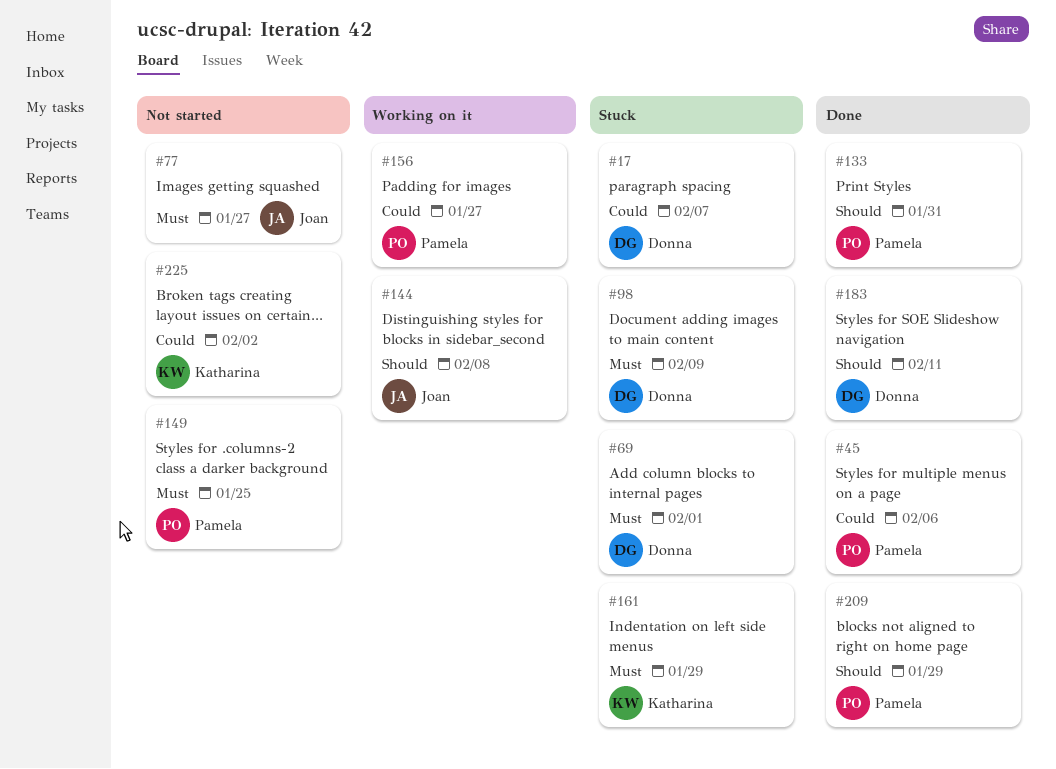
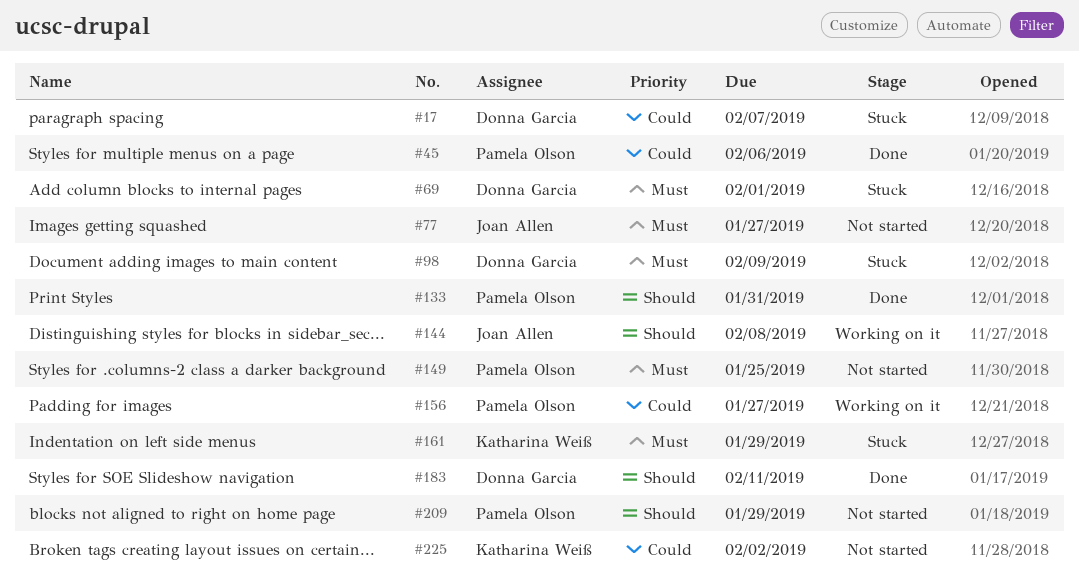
#209, status: Done -> Not started

